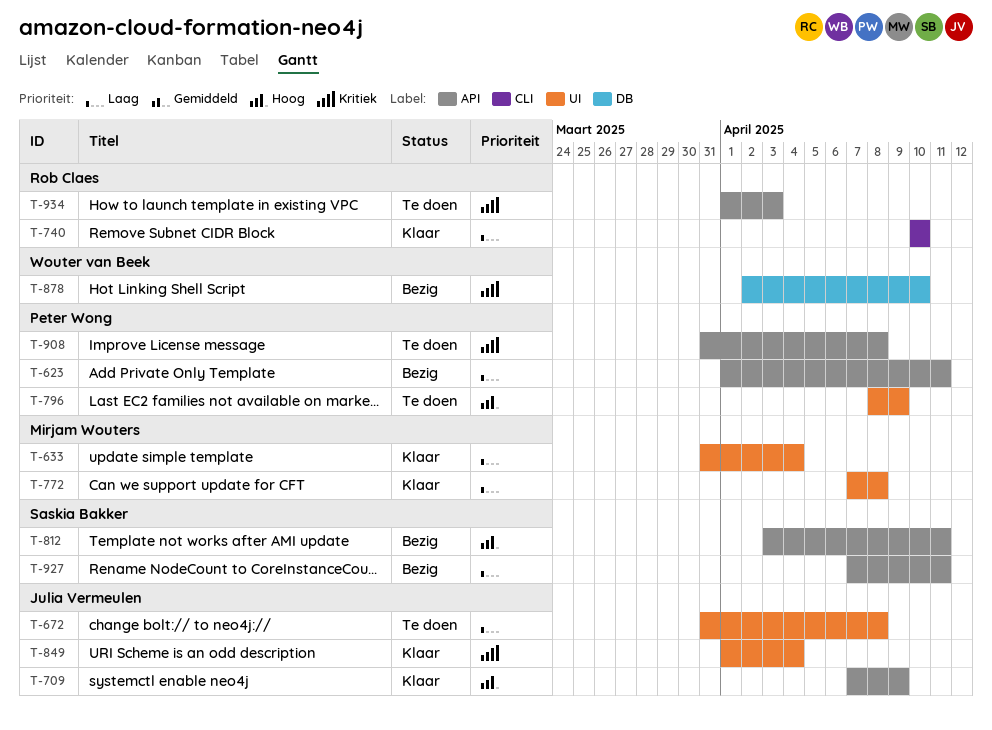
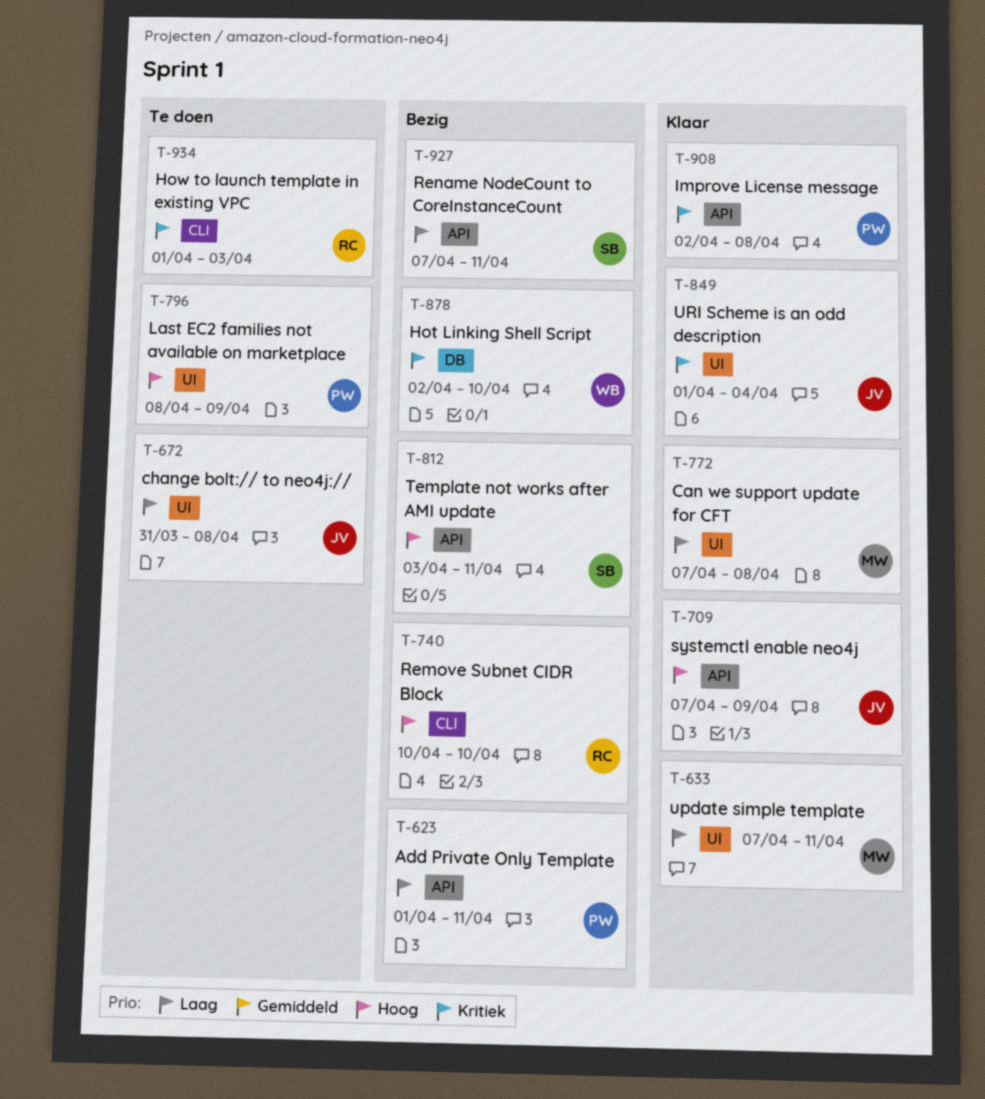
T-633, start: Mar 31 -> Apr 7
T-633, due: Apr 4 -> Apr 11
T-740, status: Klaar -> Bezig
T-740, priority: Laag -> Hoog
T-908, status: Te doen -> Klaar
T-908, start: Mar 31 -> Apr 2
T-934, label: API -> CLI

